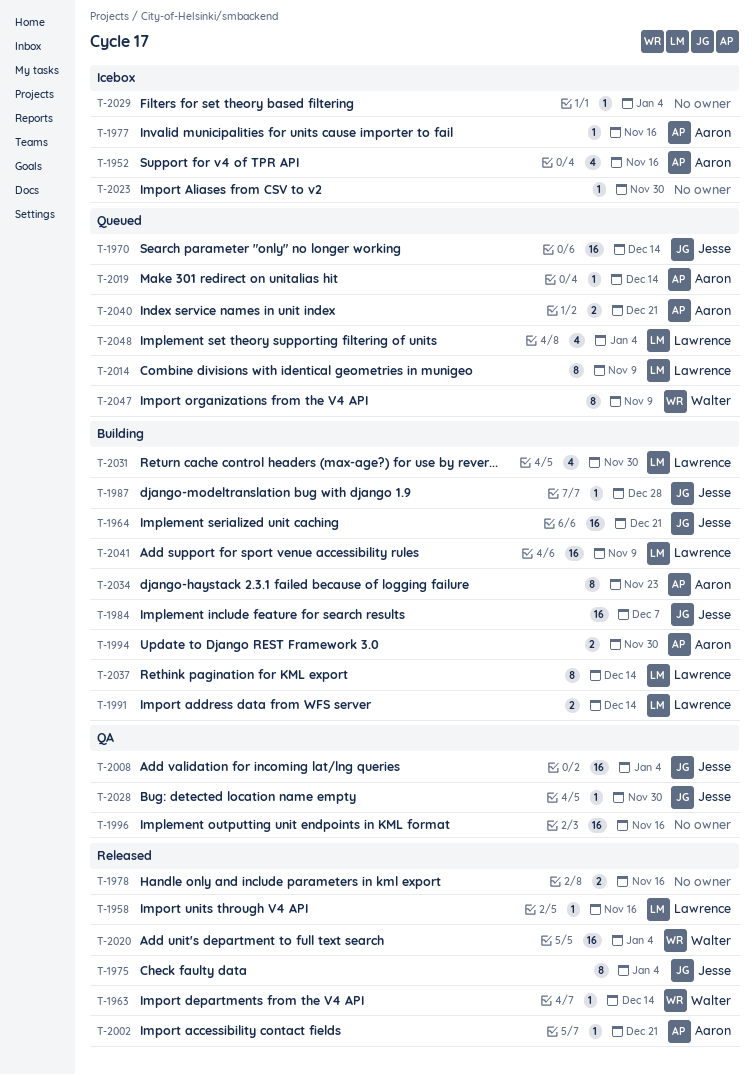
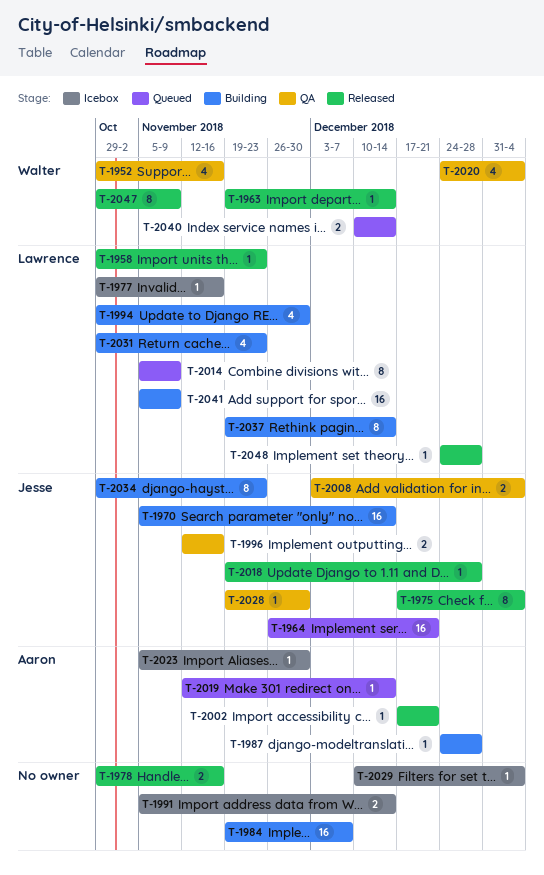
T-1952, status: Icebox -> QA
T-1952, owner: Aaron -> Walter
T-1958, due: Nov 16 -> Nov 23
T-1964, status: Building -> Queued
T-1970, status: Queued -> Building
T-1977, owner: Aaron -> Lawrence
T-1984, owner: Jesse -> none
T-1987, owner: Jesse -> Aaron
T-1991, status: Building -> Icebox
T-1991, owner: Lawrence -> none
T-1994, owner: Aaron -> Lawrence
T-1994, estimate: 2 -> 4
T-1996, owner: none -> Jesse
T-1996, estimate: 16 -> 2
T-2008, estimate: 16 -> 2
T-2018: none -> present
T-2020, status: Released -> QA
T-2020, estimate: 16 -> 4
T-2023, owner: none -> Aaron
T-2031, due: Nov 30 -> Nov 23
T-2034, owner: Aaron -> Jesse
T-2040, owner: Aaron -> Walter
T-2040, due: Dec 21 -> Dec 14
T-2047, status: Queued -> Released
T-2048, status: Queued -> Released
T-2048, estimate: 4 -> 1
T-2048, due: Jan 4 -> Dec 28

